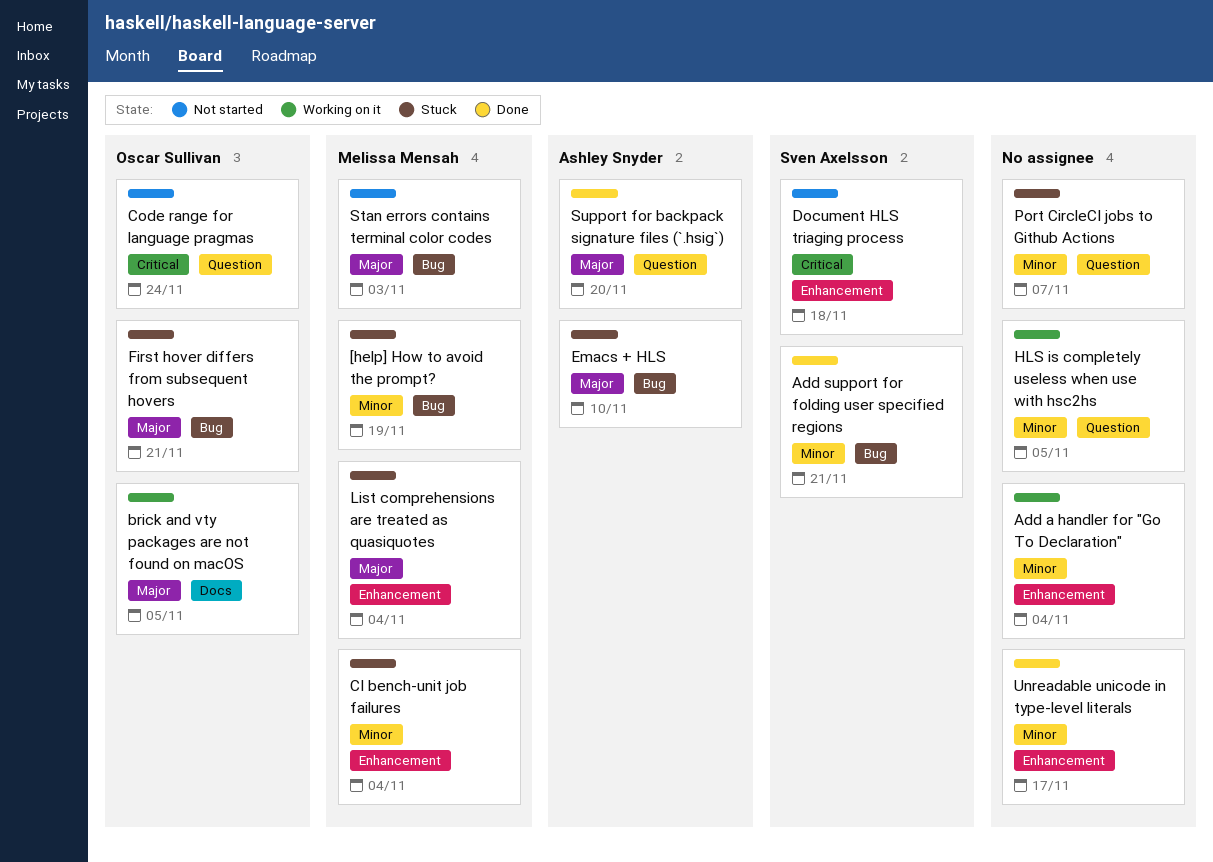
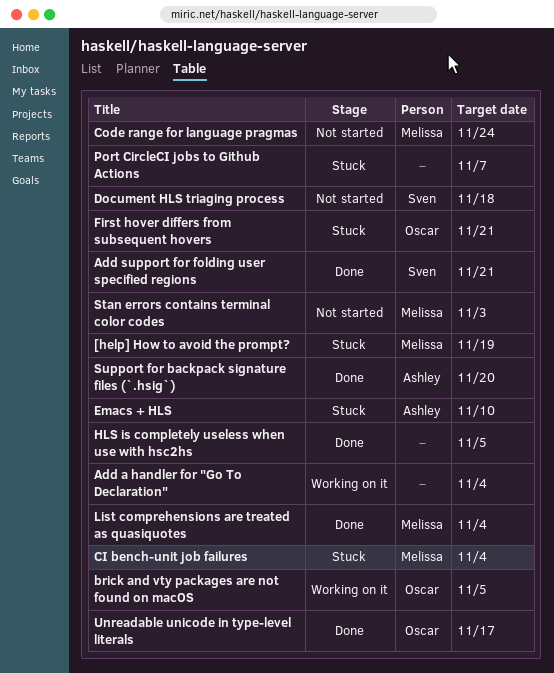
Code range for language pragmas, owner: Oscar Sullivan -> Melissa Mensah
HLS is completely useless when use with hsc2hs, status: Working on it -> Done
List comprehensions are treated as quasiquotes, status: Stuck -> Done
Unreadable unicode in type-level literals, owner: none -> Oscar Sullivan

